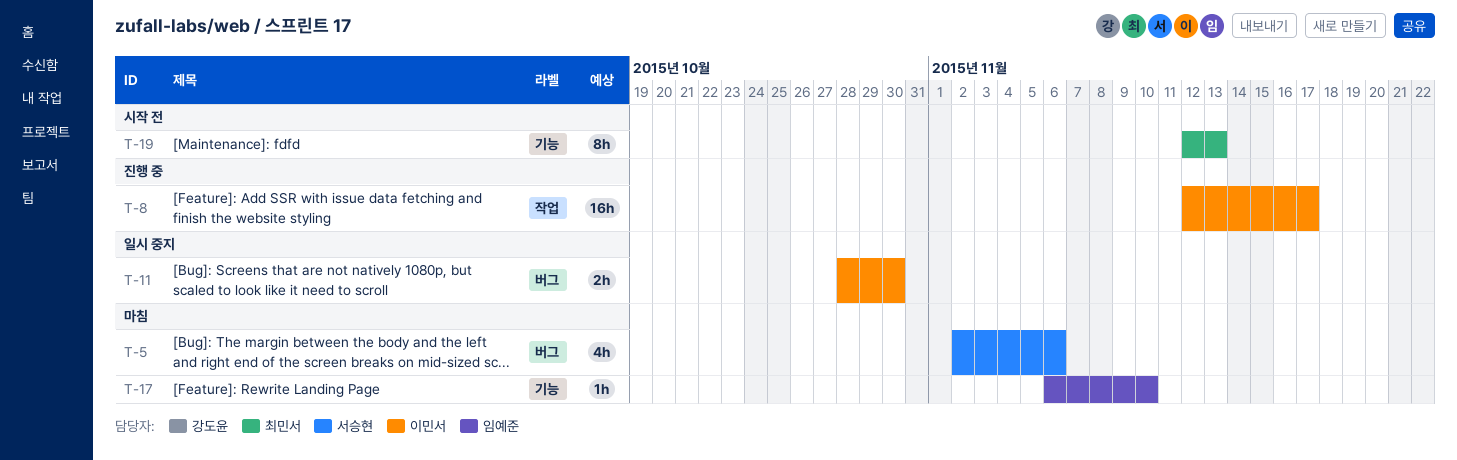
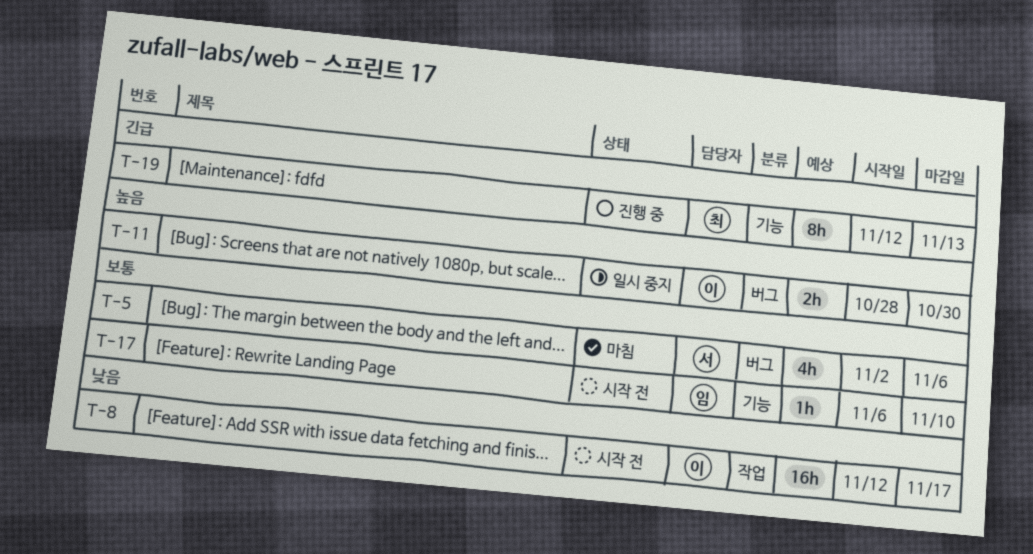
T-8, status: 진행 중 -> 시작 전
T-17, status: 마침 -> 시작 전
T-19, status: 시작 전 -> 진행 중

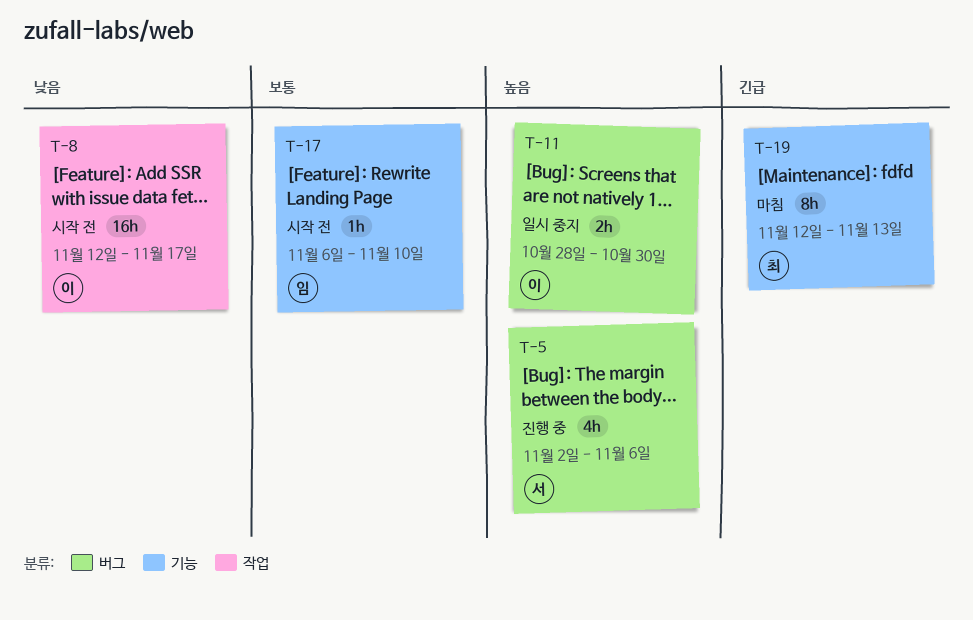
T-5, status: 마침 -> 진행 중
T-5, priority: 보통 -> 높음
T-19, status: 진행 중 -> 마침

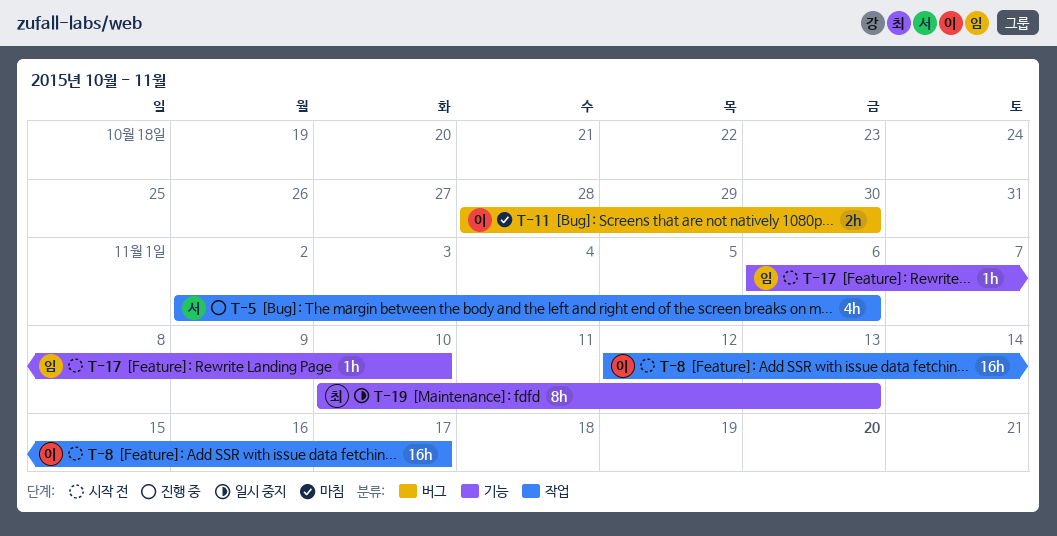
T-5, label: 버그 -> 작업
T-11, status: 일시 중지 -> 마침
T-19, status: 마침 -> 일시 중지
T-19, start: Nov 12 -> Nov 10

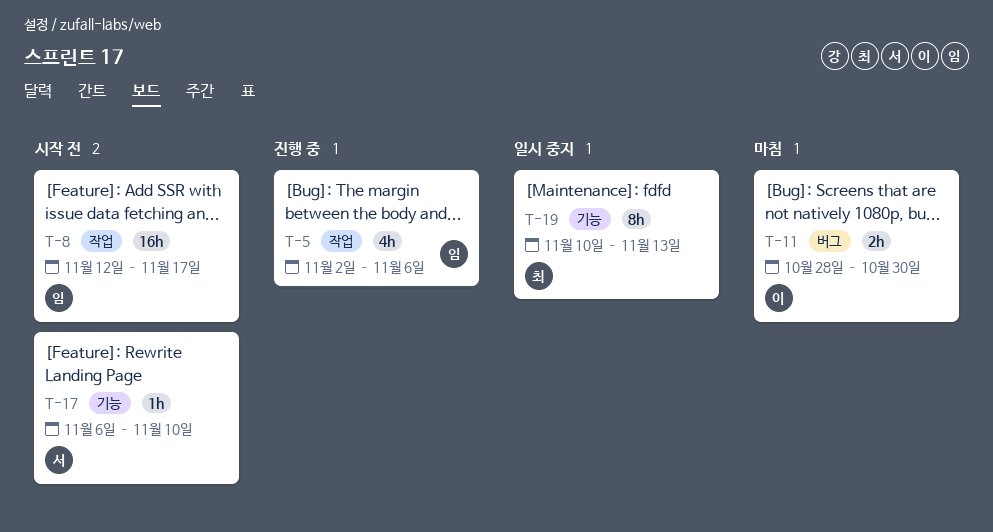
T-5, owner: 서 -> 임
T-8, owner: 이 -> 임
T-17, owner: 임 -> 서

